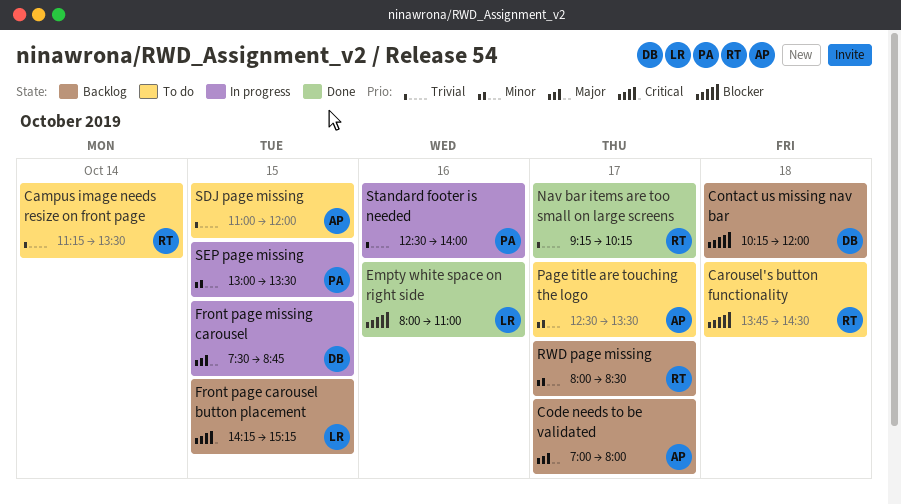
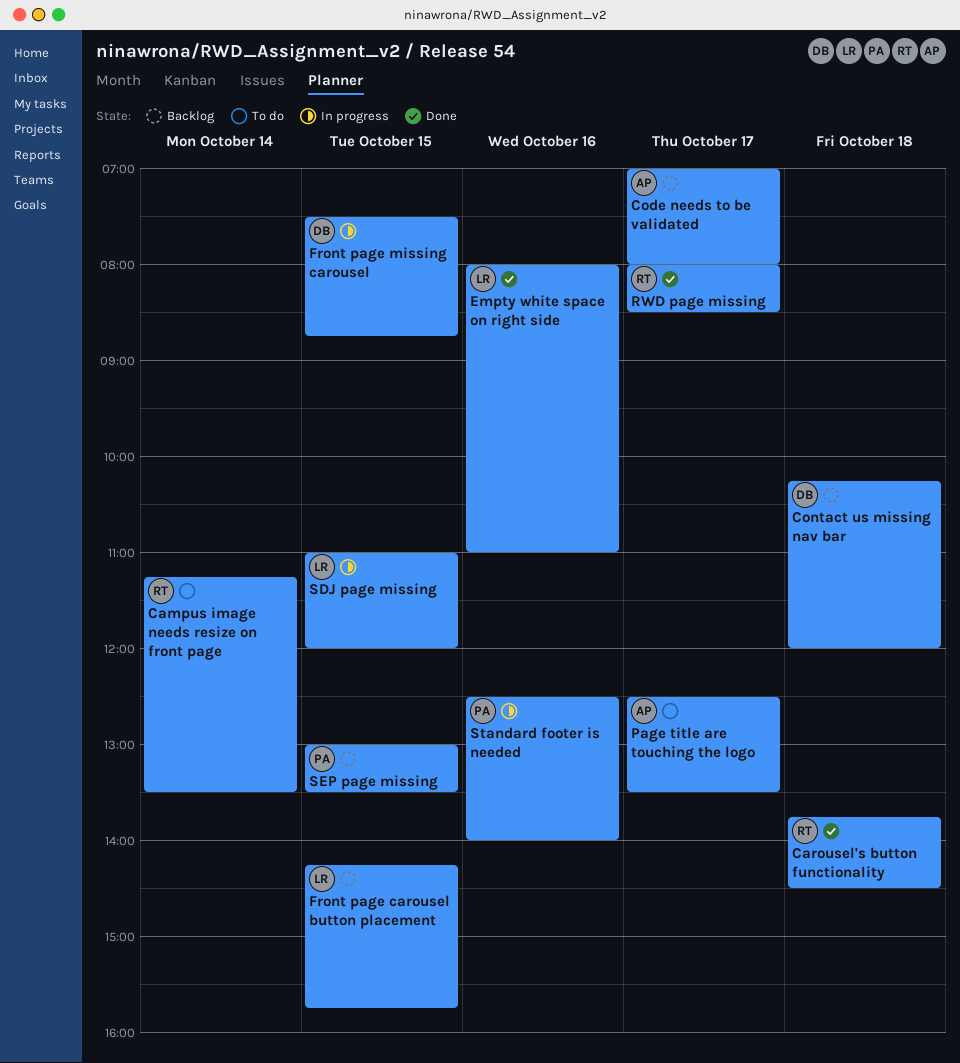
Carousel's button functionality, status: To do -> Done
Front page carousel button placement, ends: 15:15 -> 15:45
Nav bar items are too small on large screens: present -> none
RWD page missing, status: Backlog -> Done
SDJ page missing, status: To do -> In progress
SDJ page missing, owner: AP -> LR
SEP page missing, status: In progress -> Backlog

